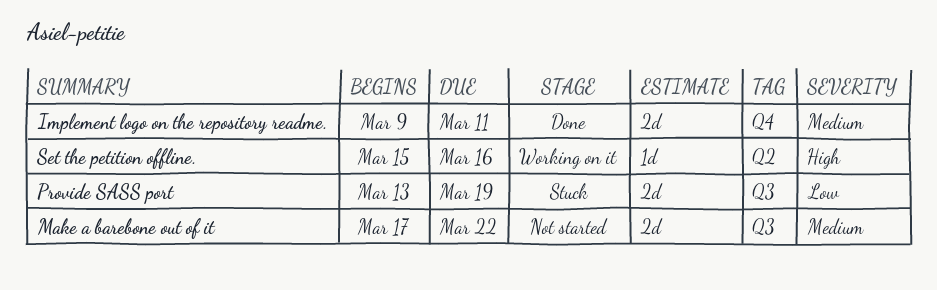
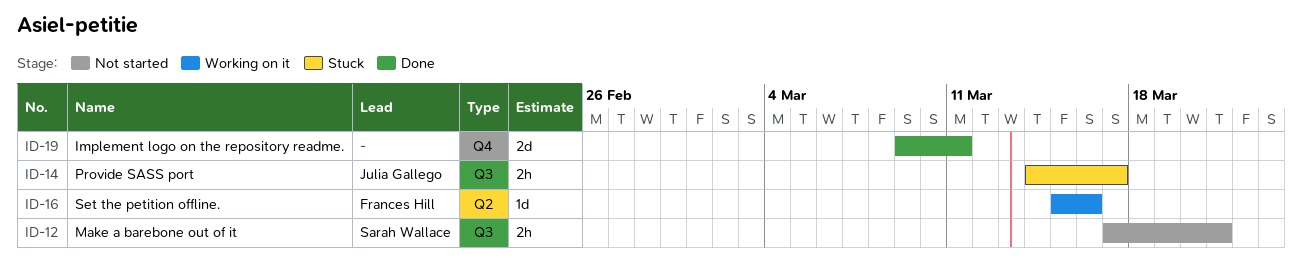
Make a barebone out of it, estimate: 2d -> 2h
Make a barebone out of it, due: Mar 22 -> Mar 21
Provide SASS port, estimate: 2d -> 2h
Provide SASS port, start: Mar 13 -> Mar 14
Provide SASS port, due: Mar 19 -> Mar 17

